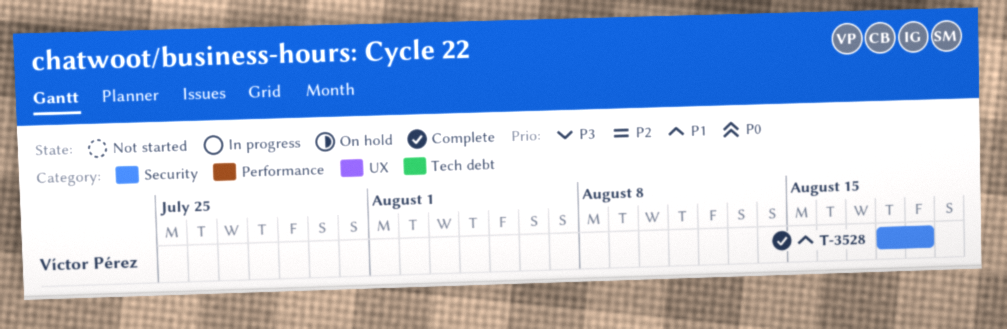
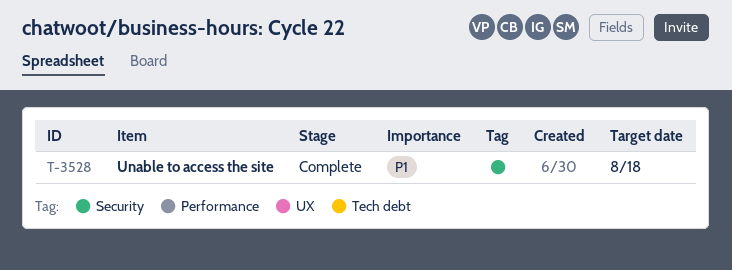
T-3528, due: Aug 19 -> Aug 18

